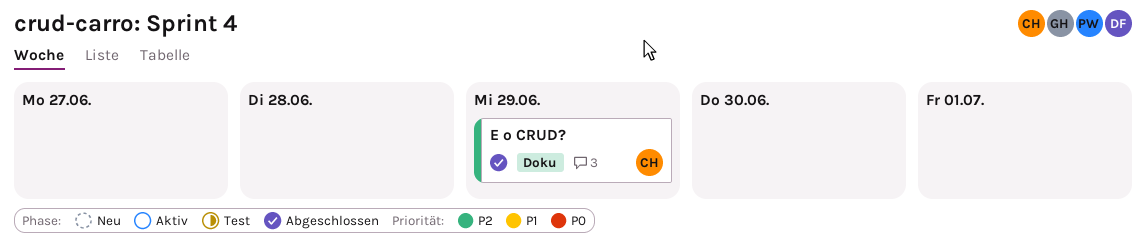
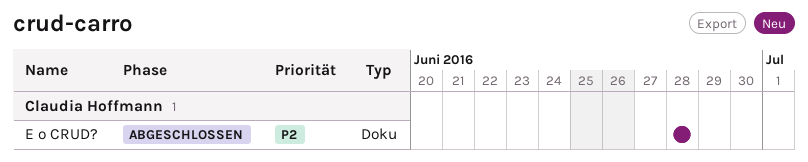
E o CRUD?, due: Jun 29 -> Jun 28

